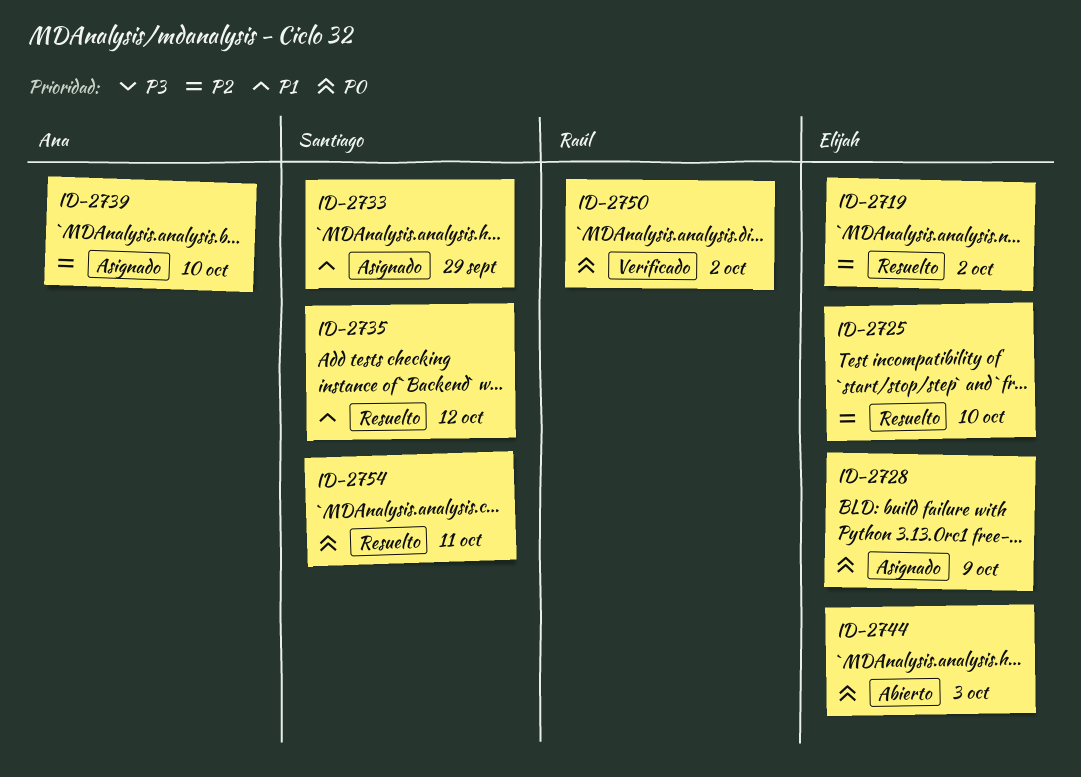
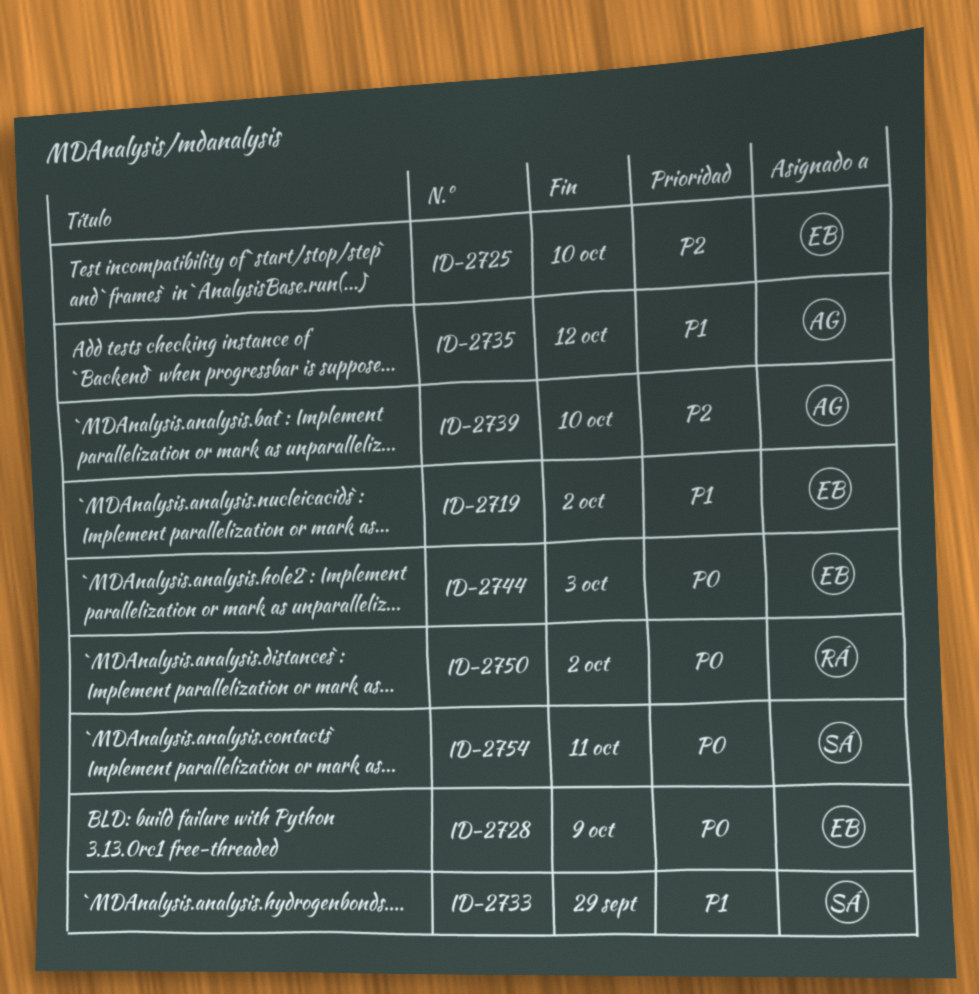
ID-2719, priority: P2 -> P1
ID-2735, owner: Santiago -> Ana

